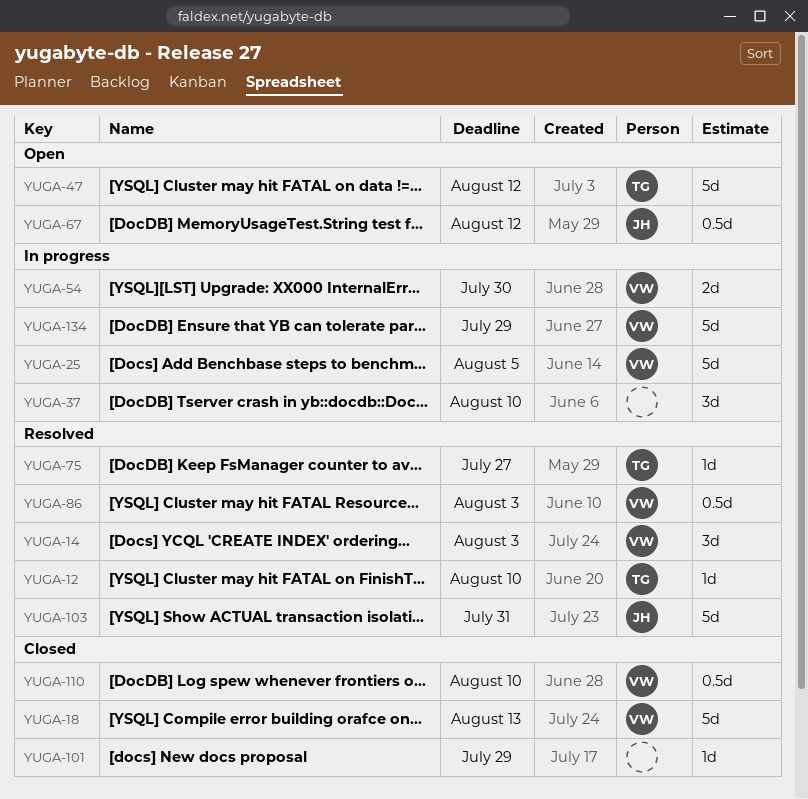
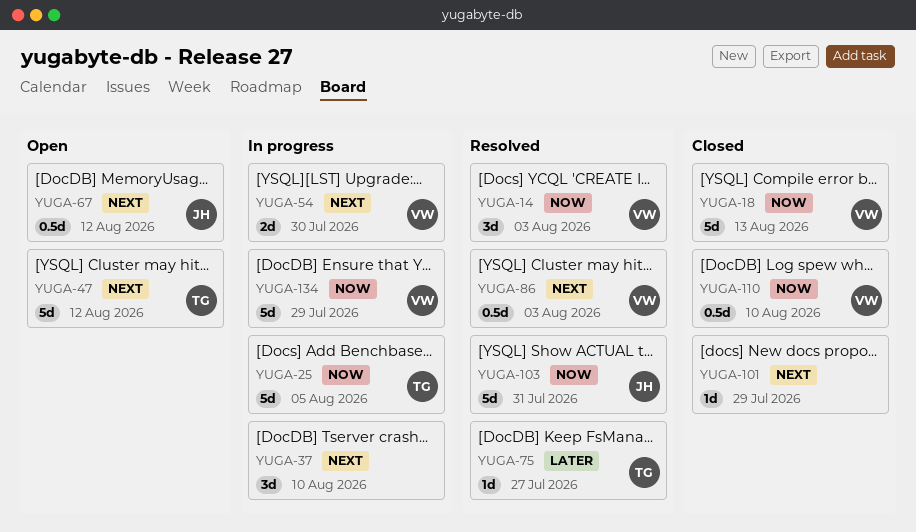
YUGA-12: present -> none
YUGA-25, owner: VW -> TG

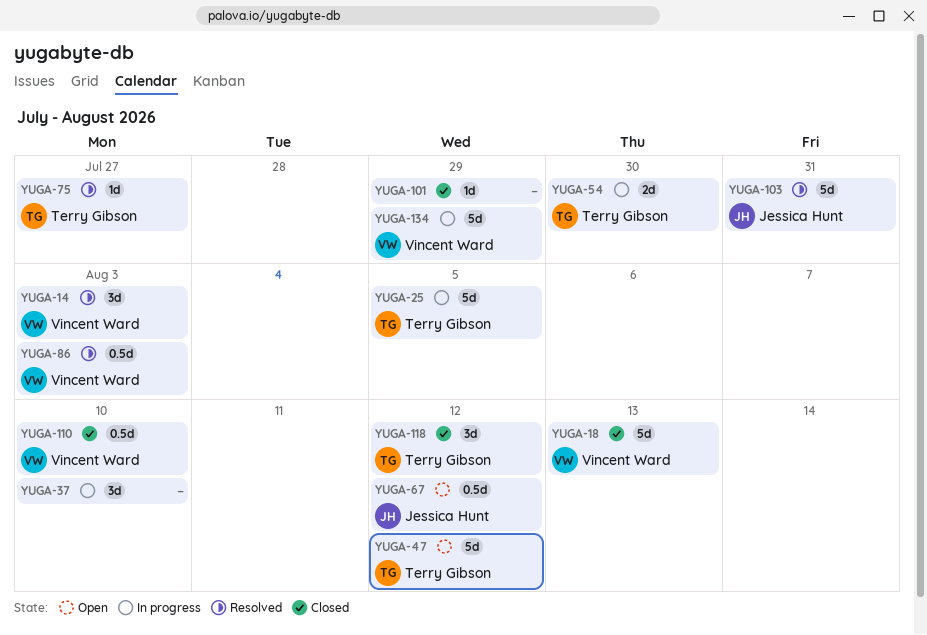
YUGA-54, owner: Vincent Ward -> Terry Gibson
YUGA-118: none -> present

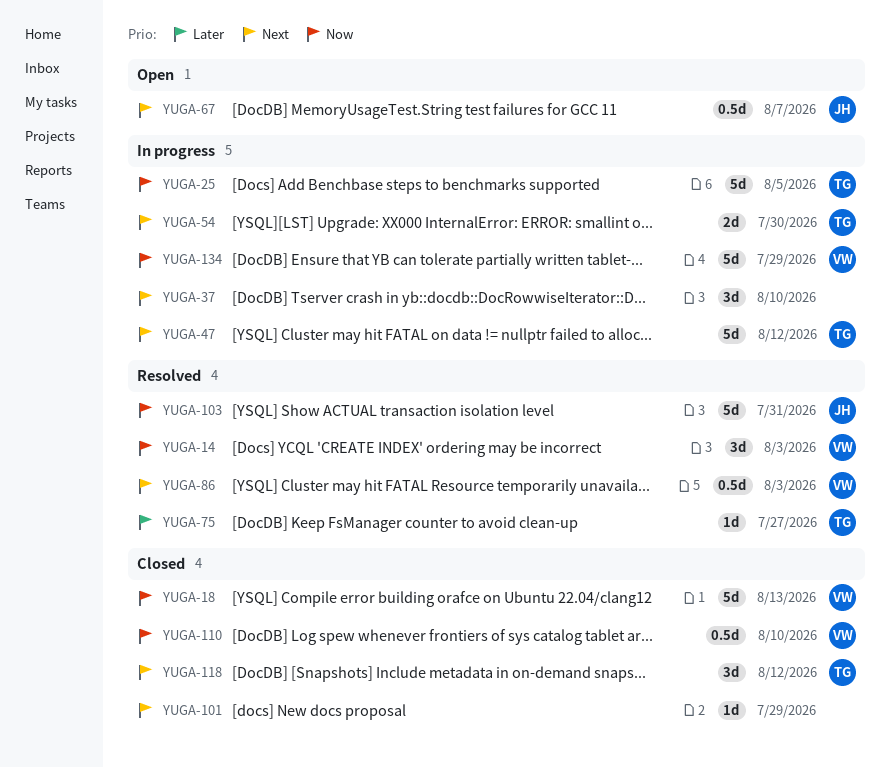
YUGA-47, status: Open -> In progress
YUGA-67, due: Aug 12 -> Aug 7

